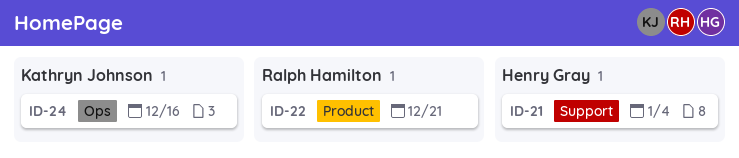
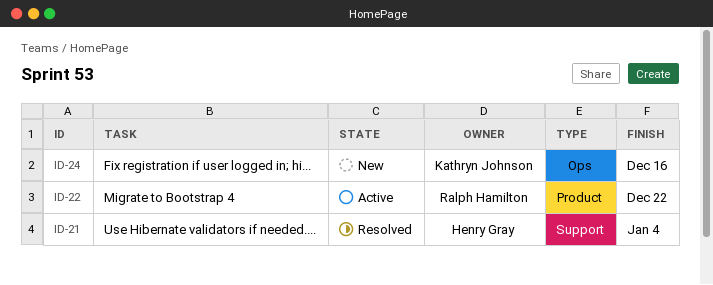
ID-22, due: Dec 21 -> Dec 22

